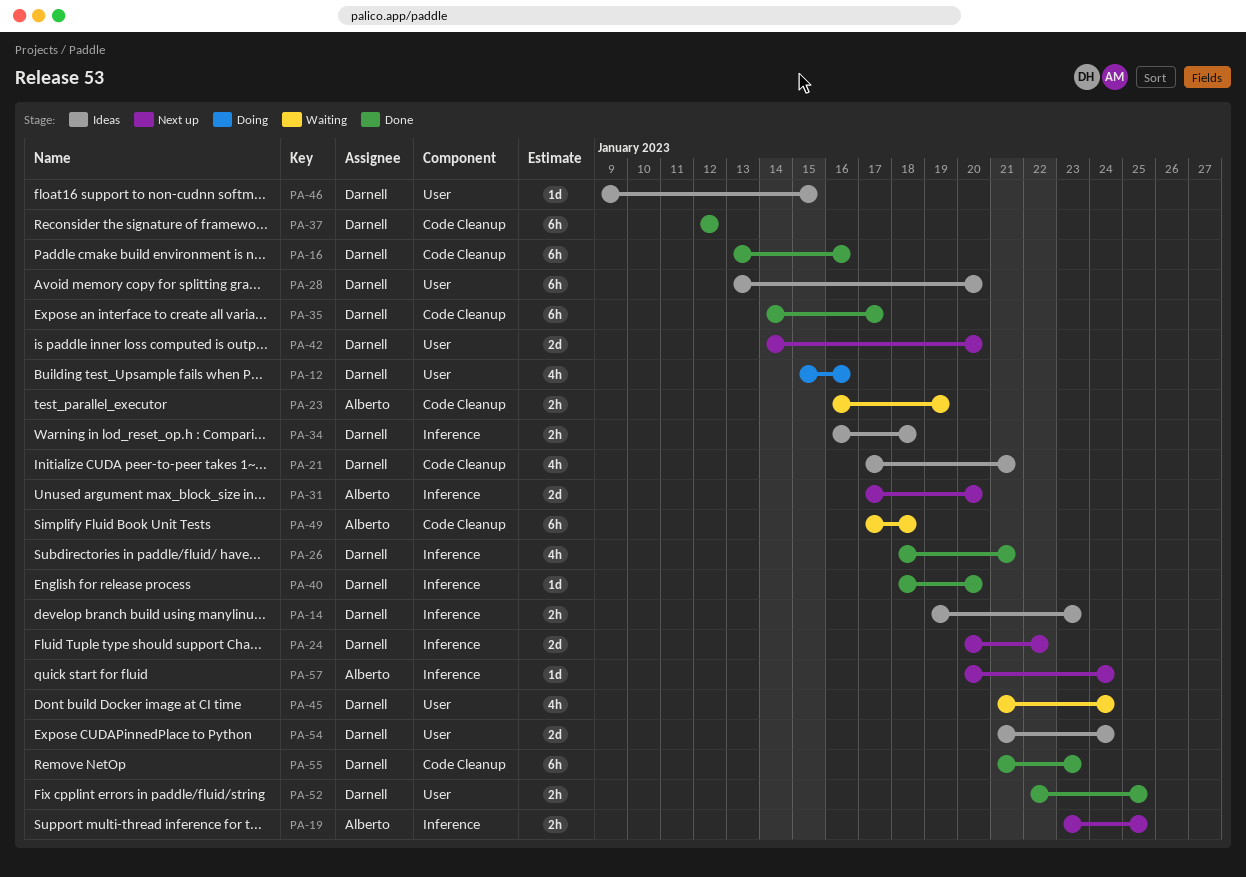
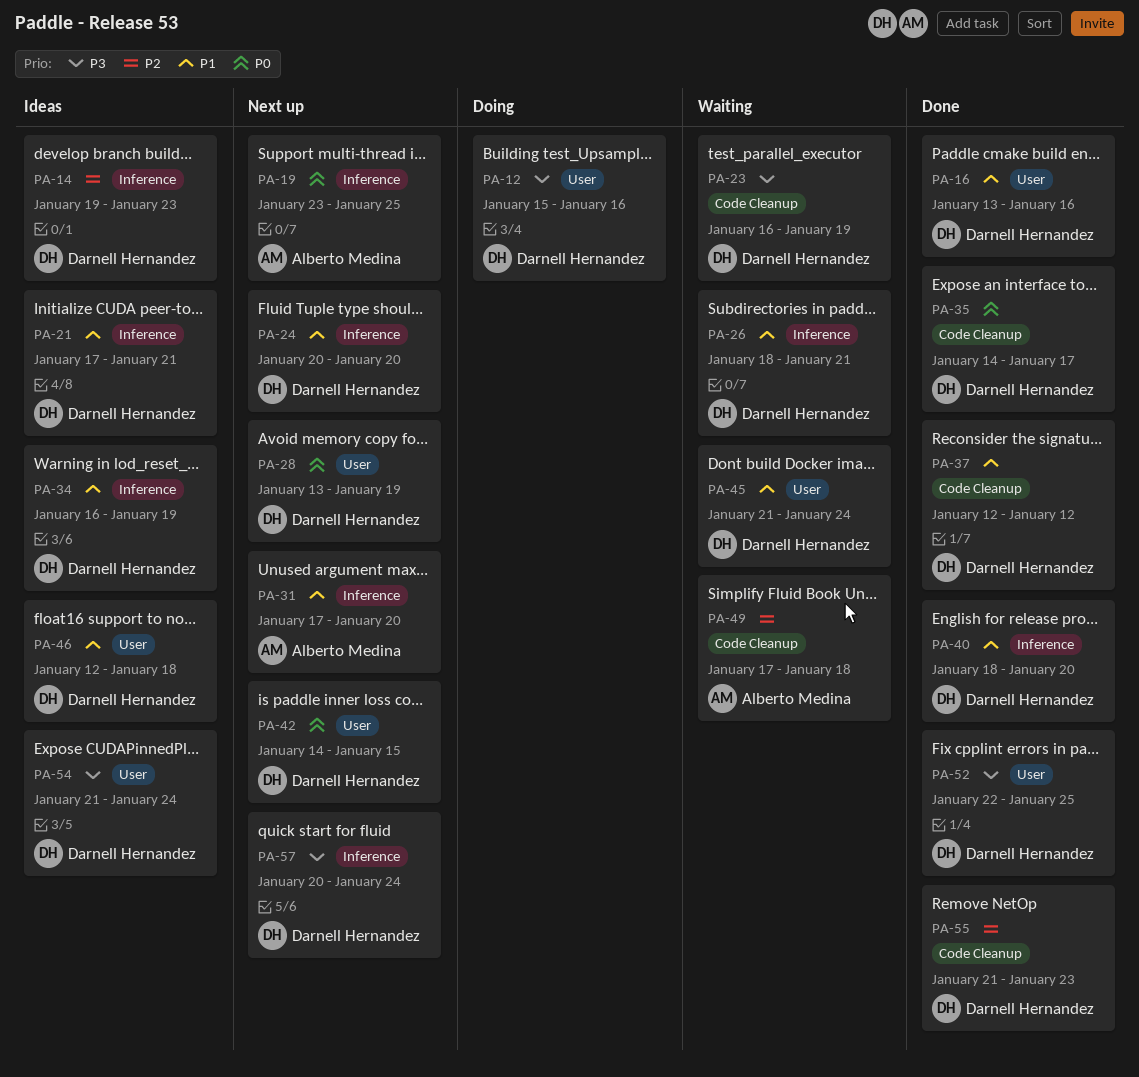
PA-16, label: Code Cleanup -> User
PA-21, label: Code Cleanup -> Inference
PA-23, owner: Alberto Medina -> Darnell Hernandez
PA-24, due: Jan 22 -> Jan 20
PA-26, status: Done -> Waiting
PA-28, status: Ideas -> Next up
PA-28, due: Jan 20 -> Jan 19
PA-34, due: Jan 18 -> Jan 19
PA-42, due: Jan 20 -> Jan 15
PA-46, start: Jan 9 -> Jan 12
PA-46, due: Jan 15 -> Jan 18
PA-57, owner: Alberto Medina -> Darnell Hernandez

